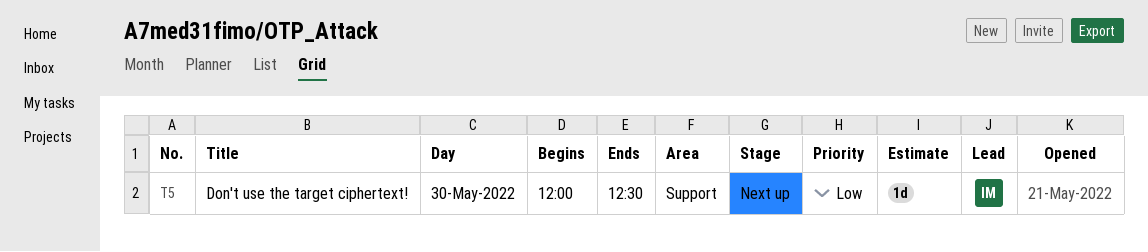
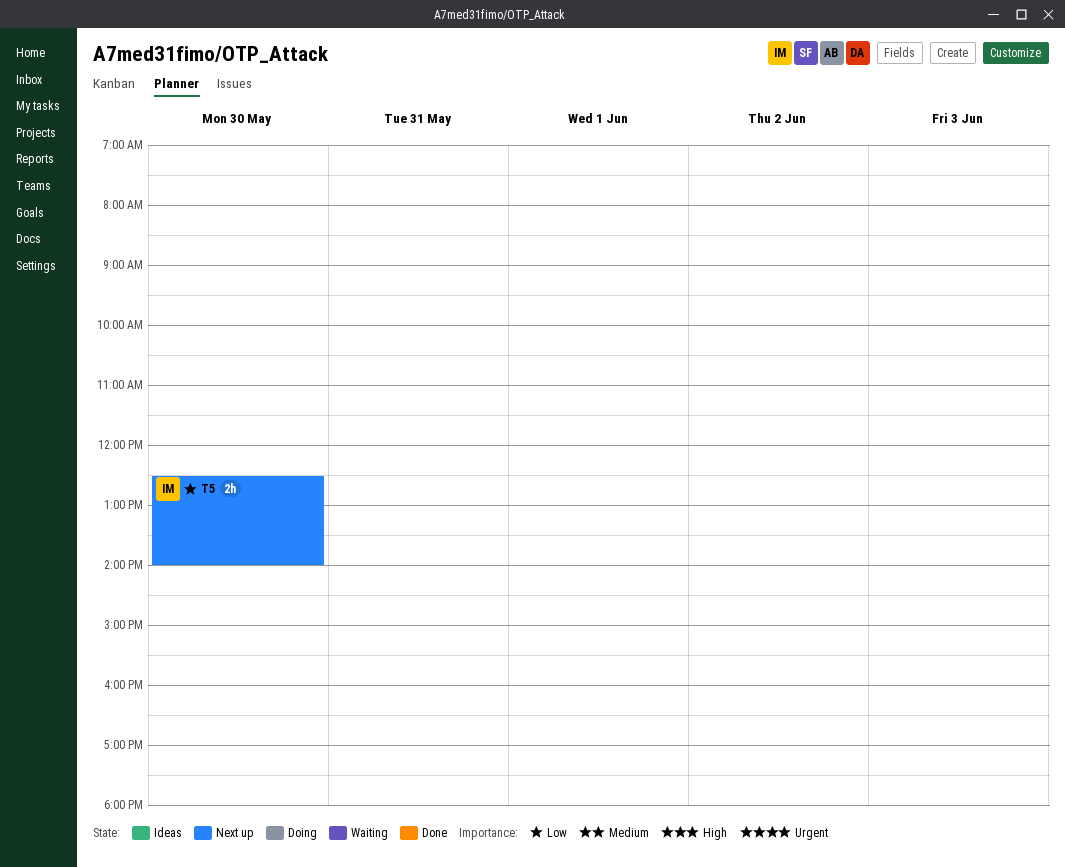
T5, estimate: 1d -> 2h
T5, begins: 12:00 -> 12:30
T5, ends: 12:30 -> 14:00

